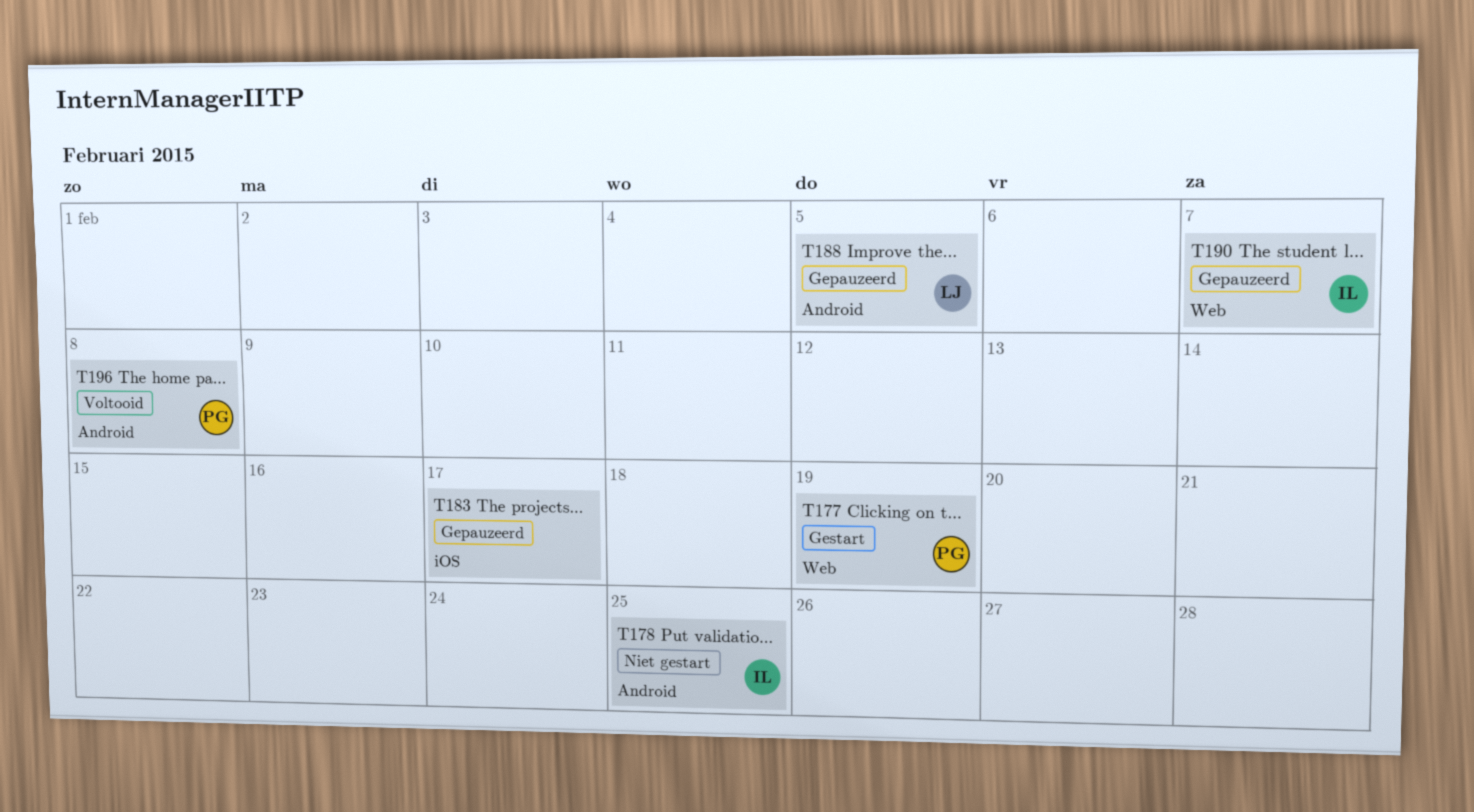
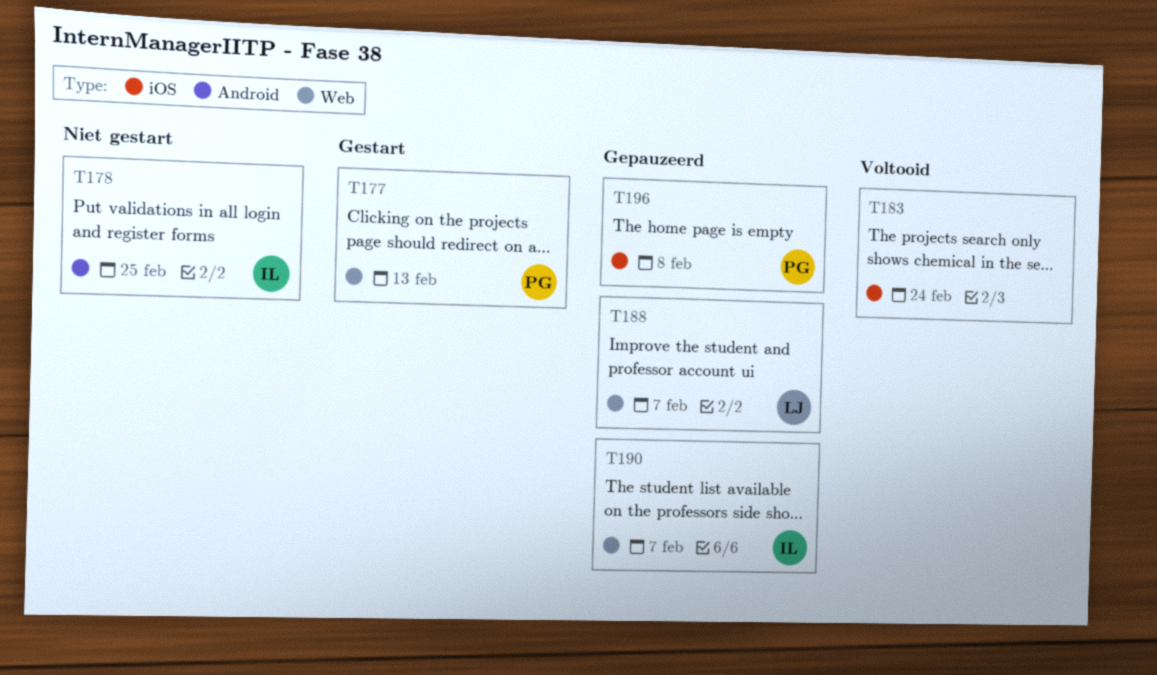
T177, due: Feb 19 -> Feb 13
T183, status: Gepauzeerd -> Voltooid
T183, due: Feb 17 -> Feb 24
T188, label: Android -> Web
T188, due: Feb 5 -> Feb 7
T196, status: Voltooid -> Gepauzeerd
T196, label: Android -> iOS

